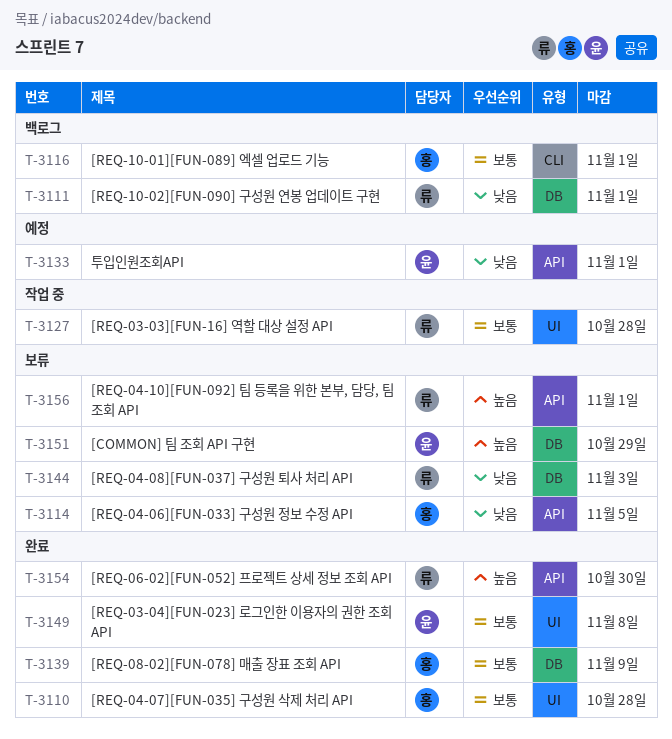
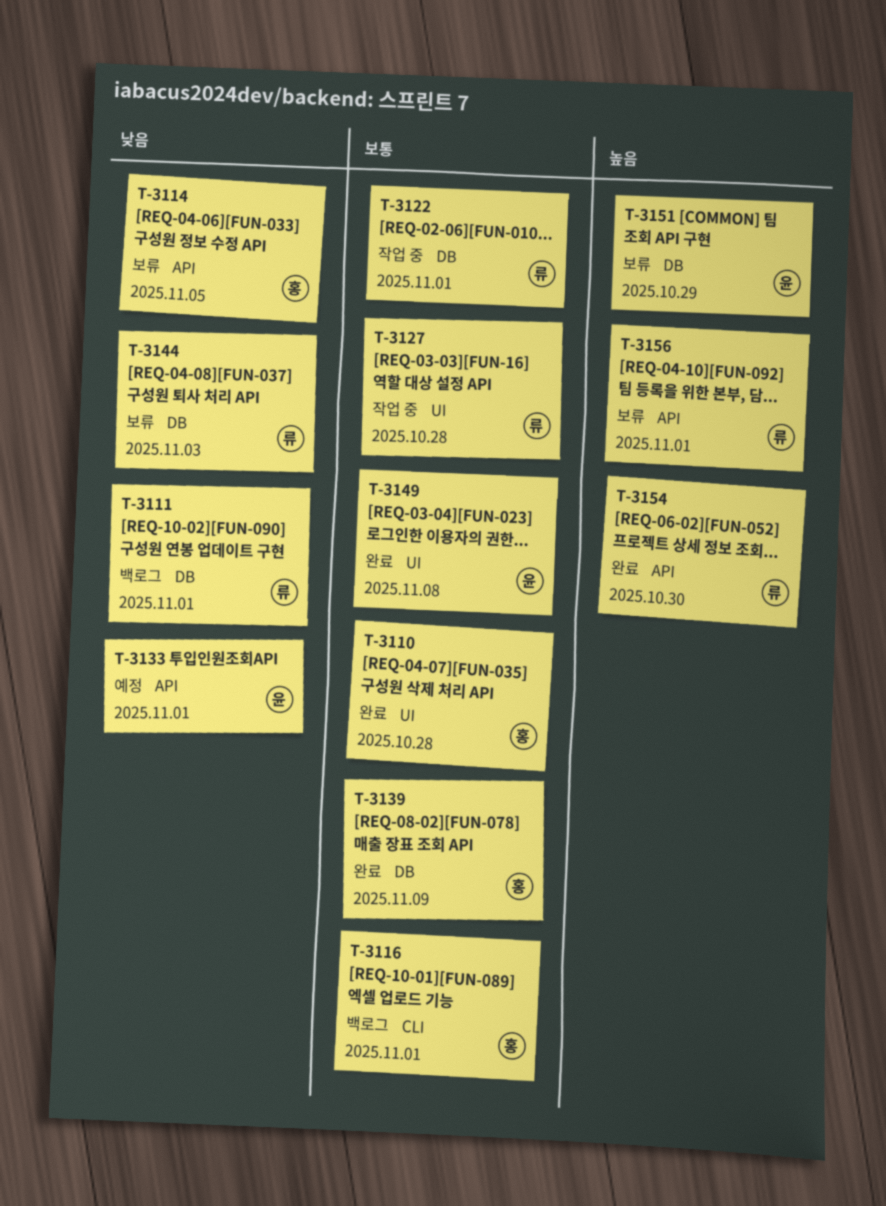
T-3122: none -> present

